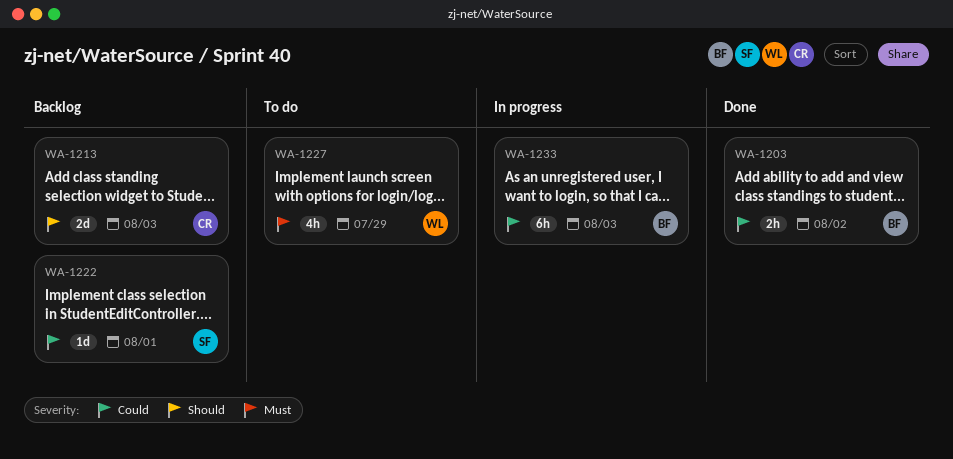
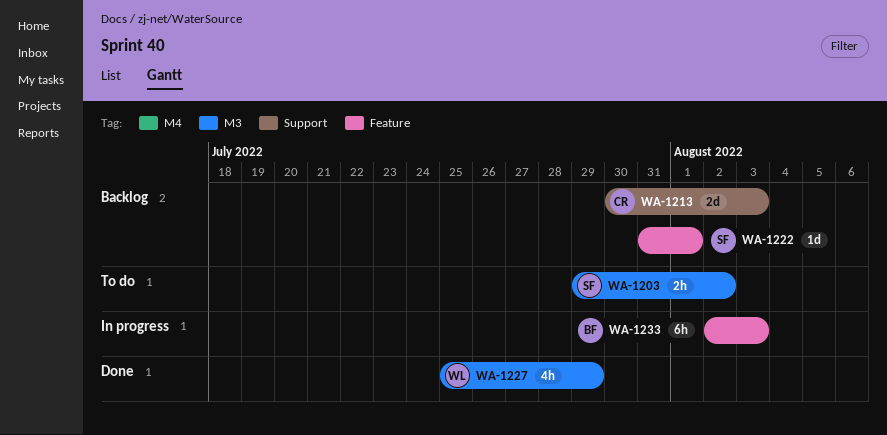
WA-1203, status: Done -> To do
WA-1203, owner: BF -> SF
WA-1227, status: To do -> Done

